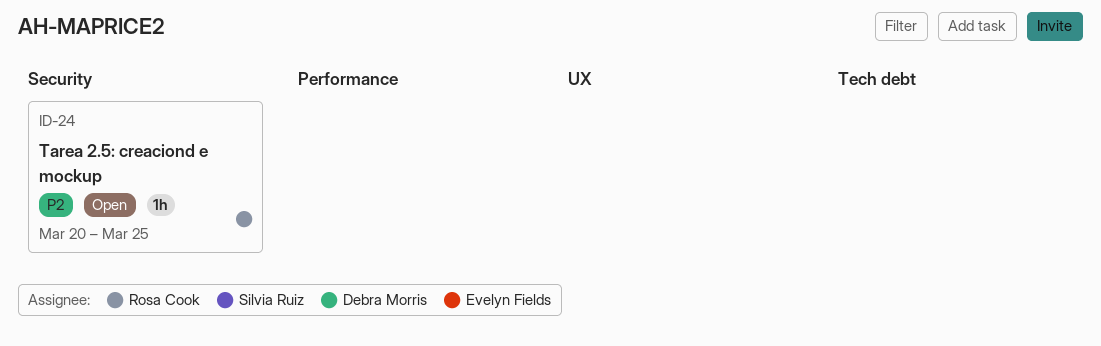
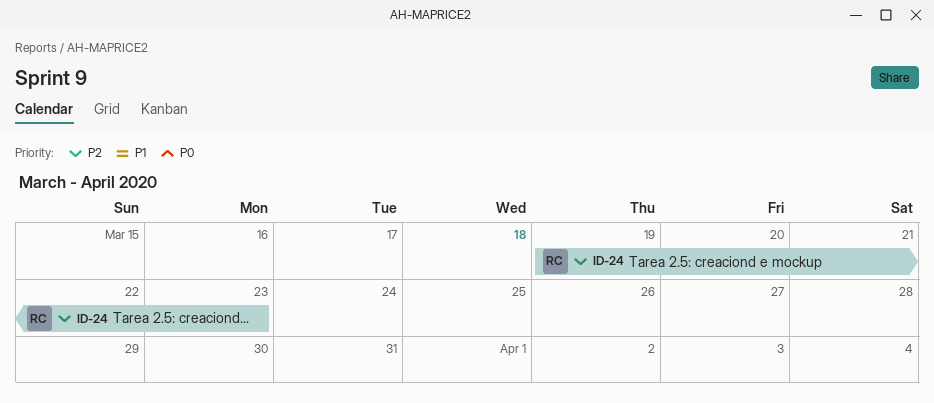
ID-24, start: Mar 20 -> Mar 19
ID-24, due: Mar 25 -> Mar 23

